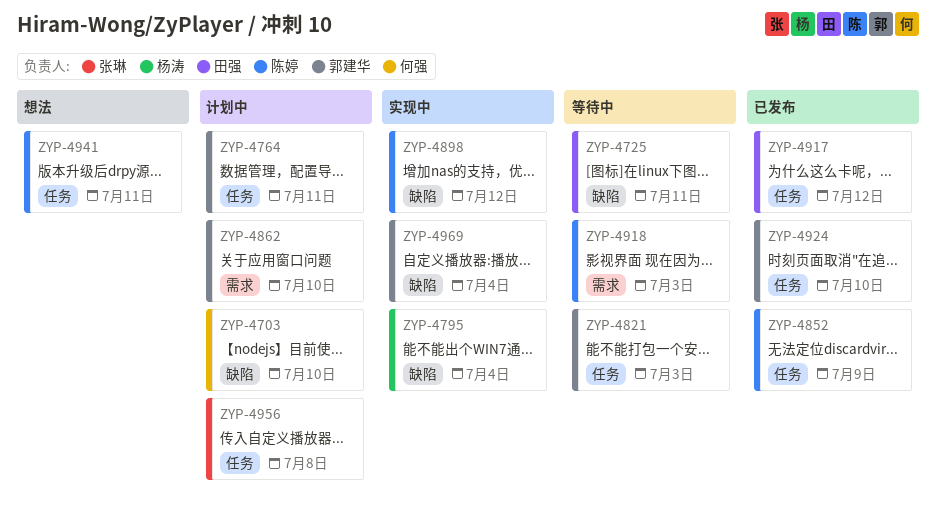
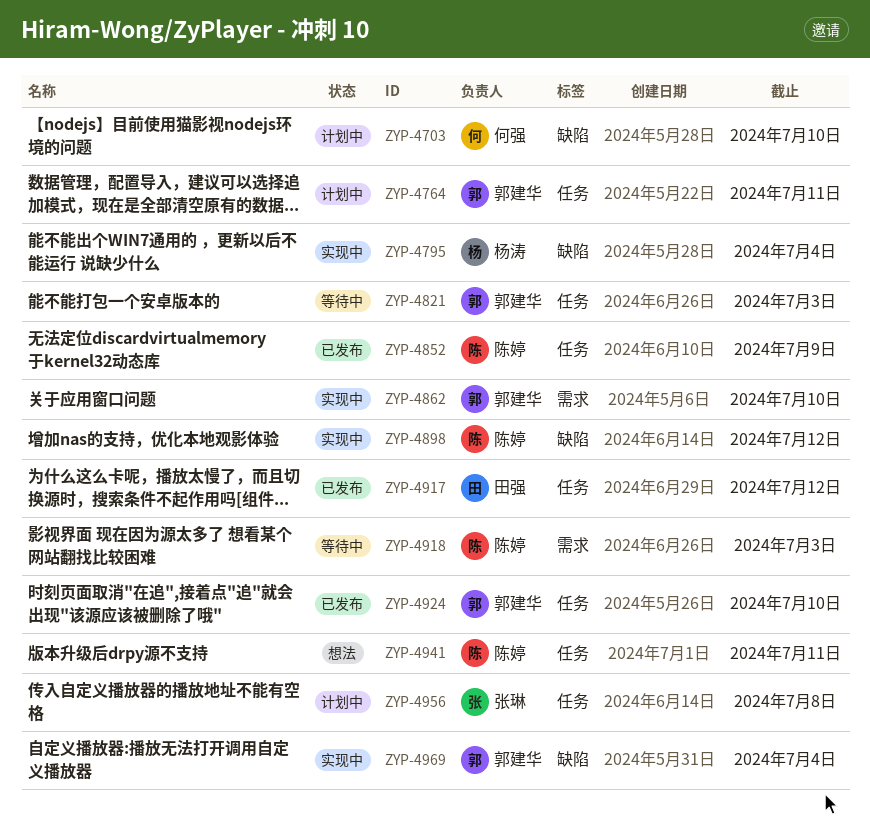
ZYP-4725: present -> none
ZYP-4862, status: 计划中 -> 实现中

